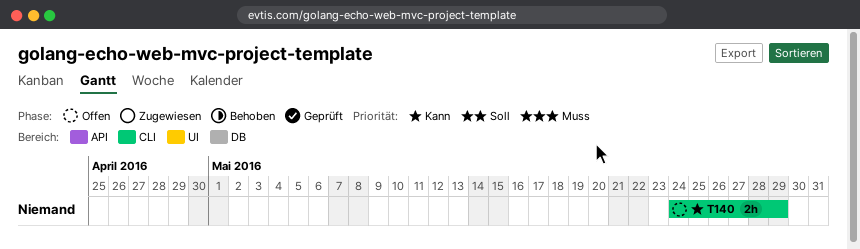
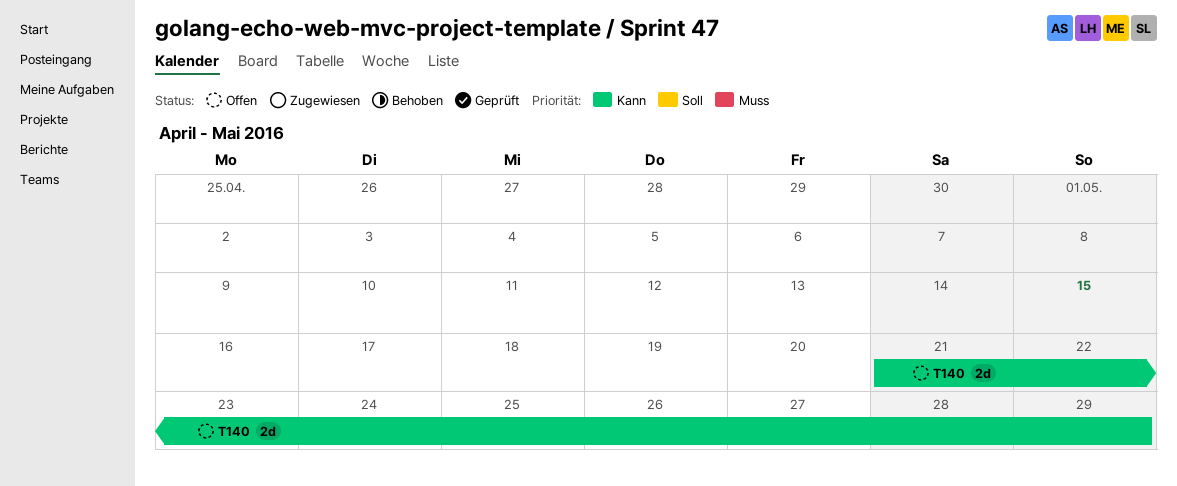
T140, estimate: 2h -> 2d
T140, start: May 24 -> May 21

